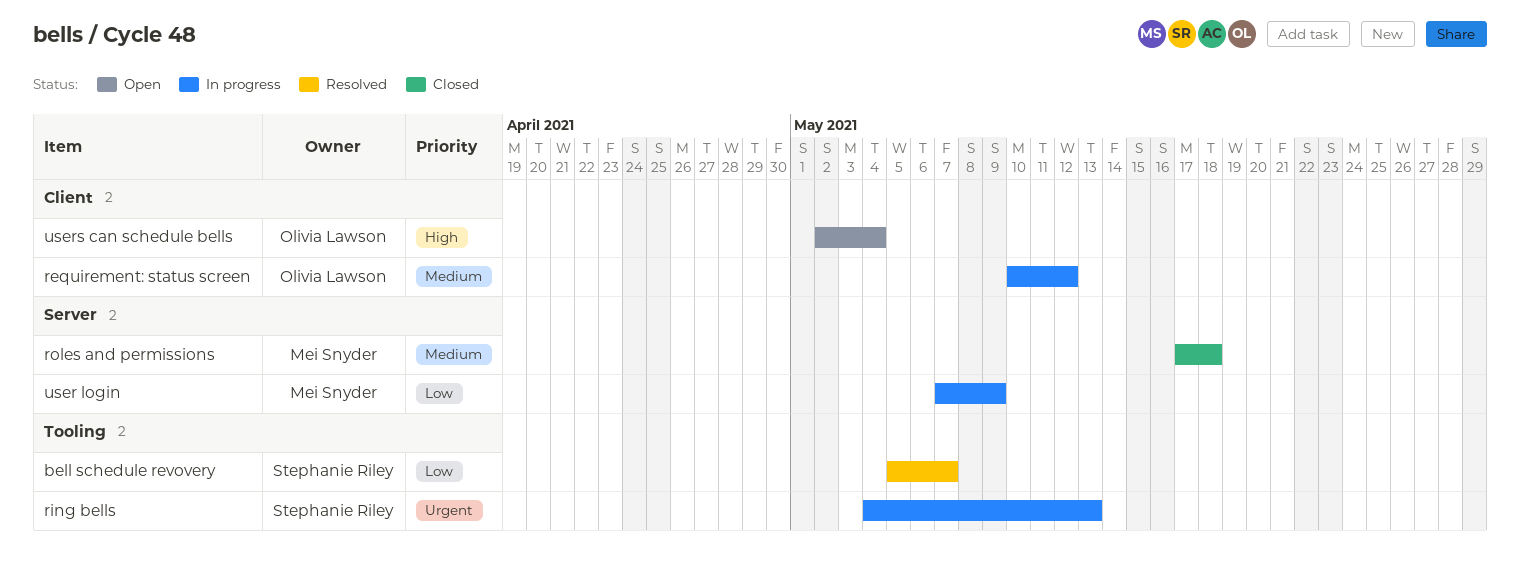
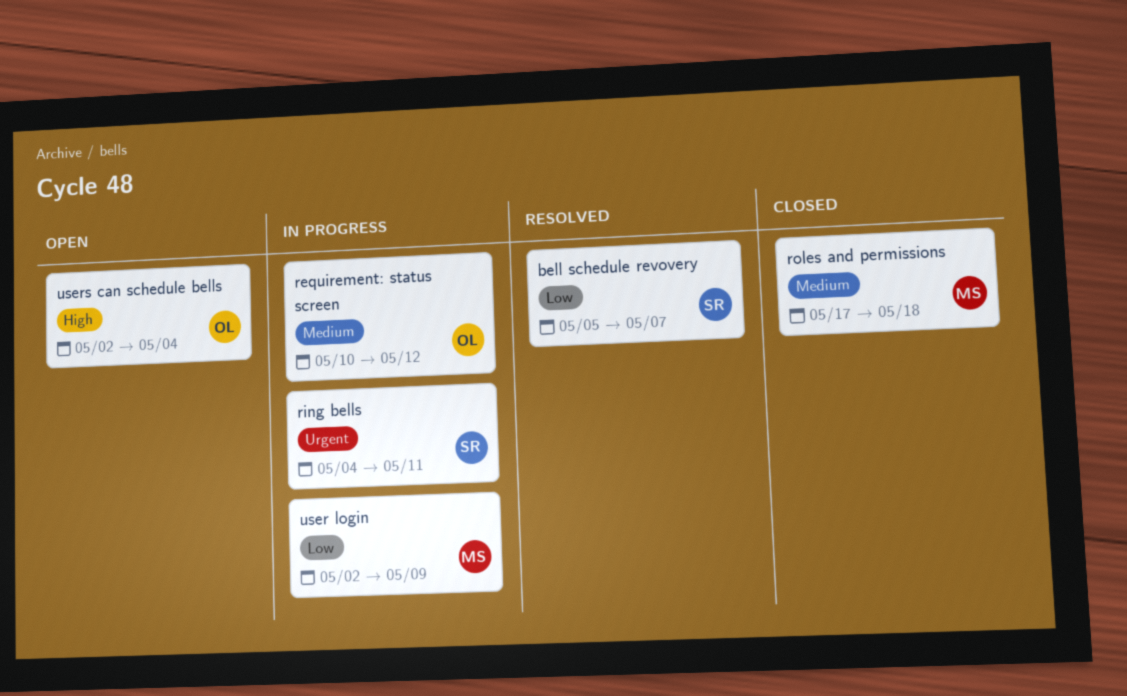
ring bells, due: May 13 -> May 11
user login, start: May 7 -> May 2

